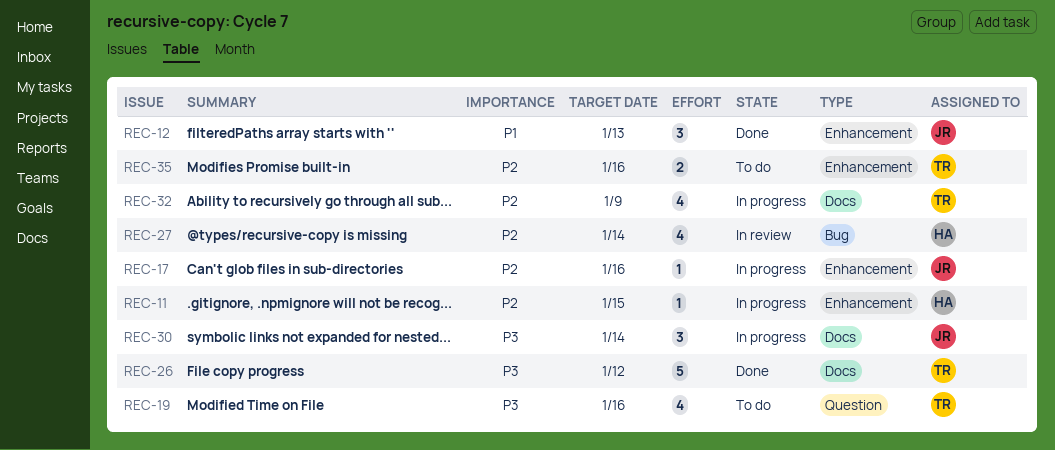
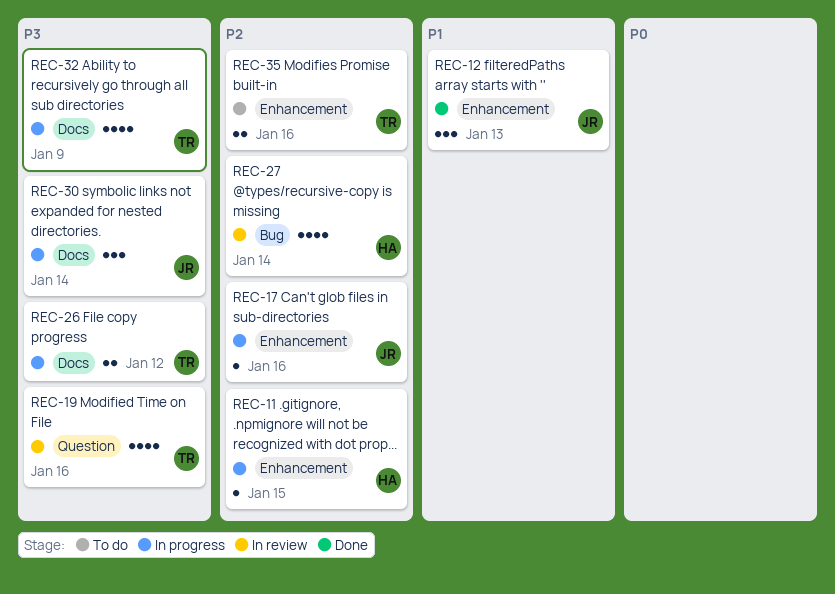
REC-19, status: To do -> In review
REC-26, status: Done -> In progress
REC-26, estimate: 5 -> 2
REC-32, priority: P2 -> P3

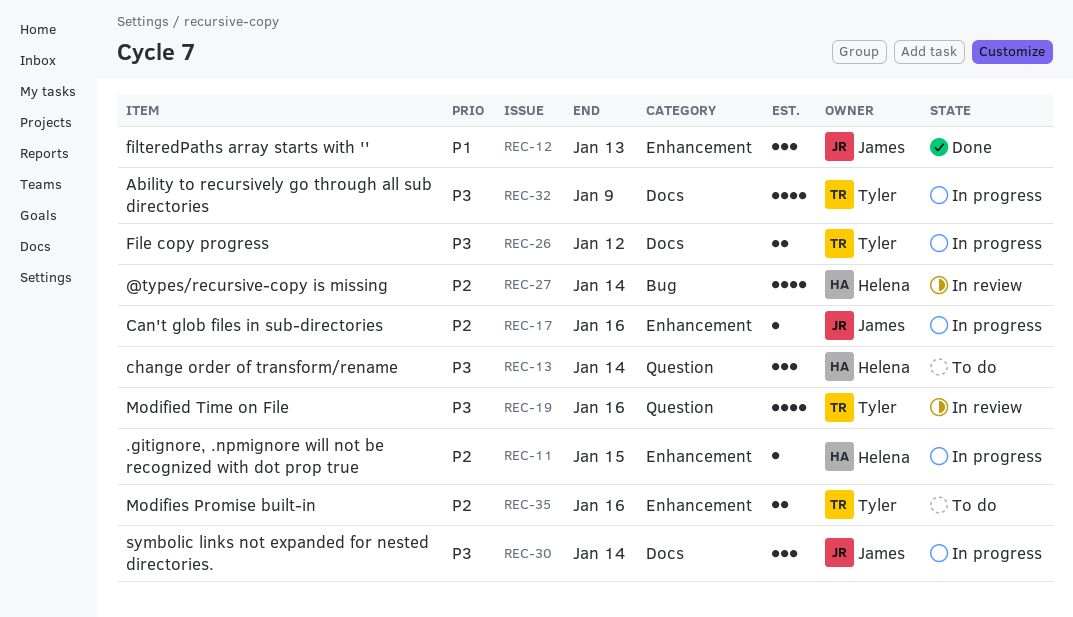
REC-13: none -> present

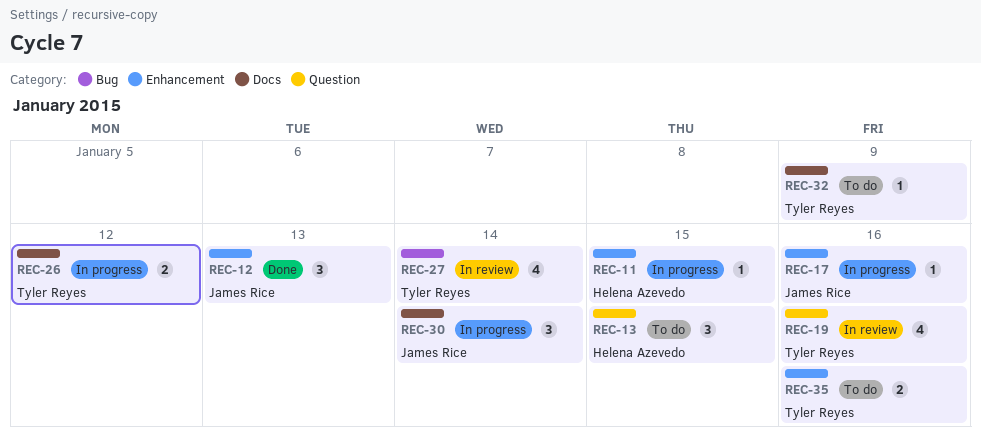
REC-13, due: Jan 14 -> Jan 15
REC-27, owner: Helena Azevedo -> Tyler Reyes
REC-32, status: In progress -> To do
REC-32, estimate: 4 -> 1

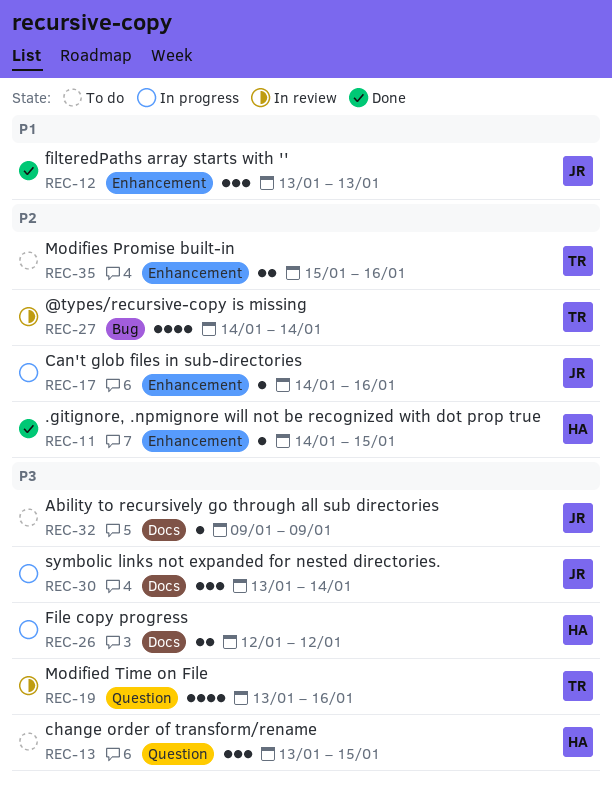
REC-11, status: In progress -> Done
REC-26, owner: Tyler Reyes -> Helena Azevedo
REC-32, owner: Tyler Reyes -> James Rice

